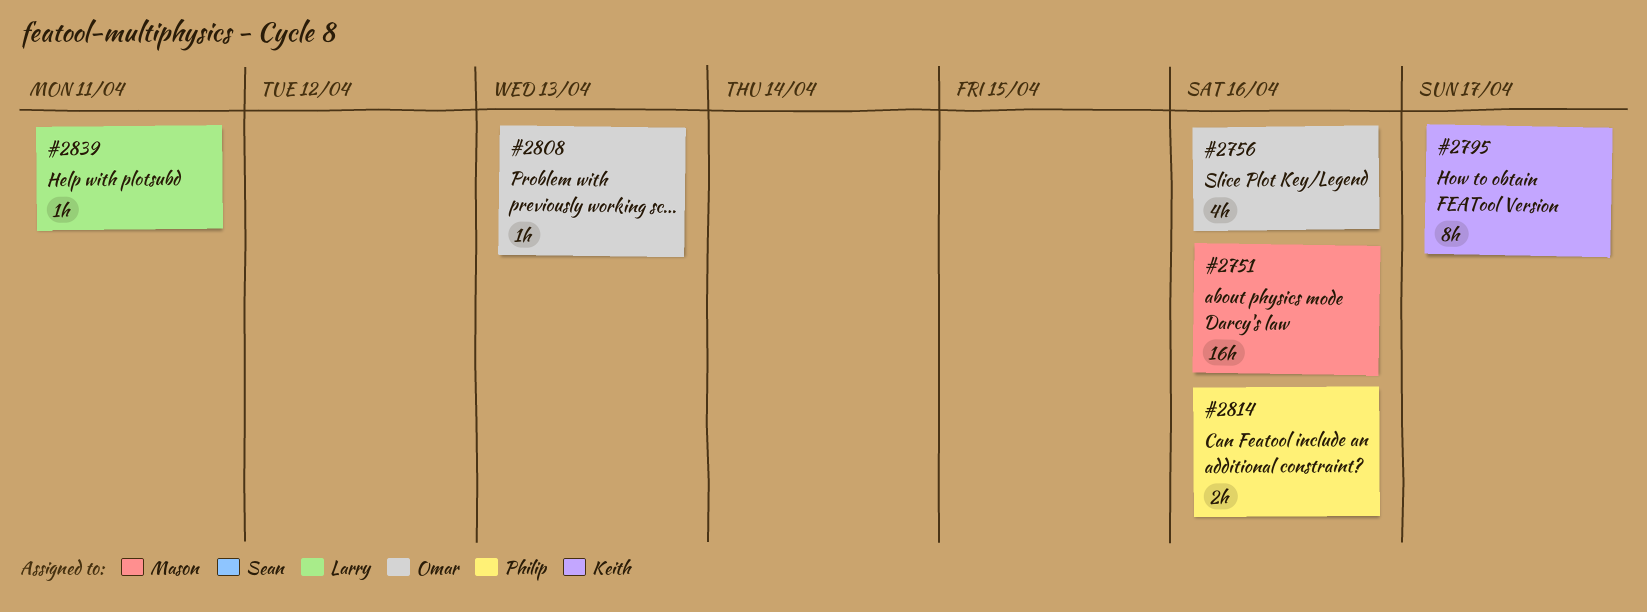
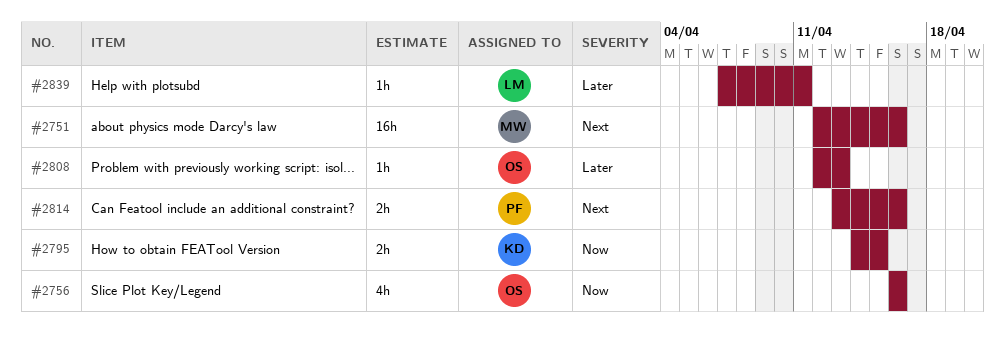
#2795, estimate: 8h -> 2h
#2795, due: Apr 17 -> Apr 15

